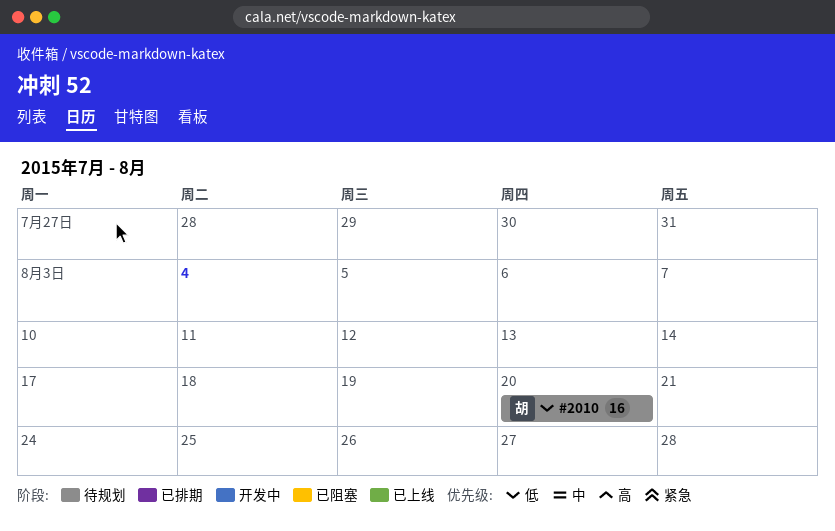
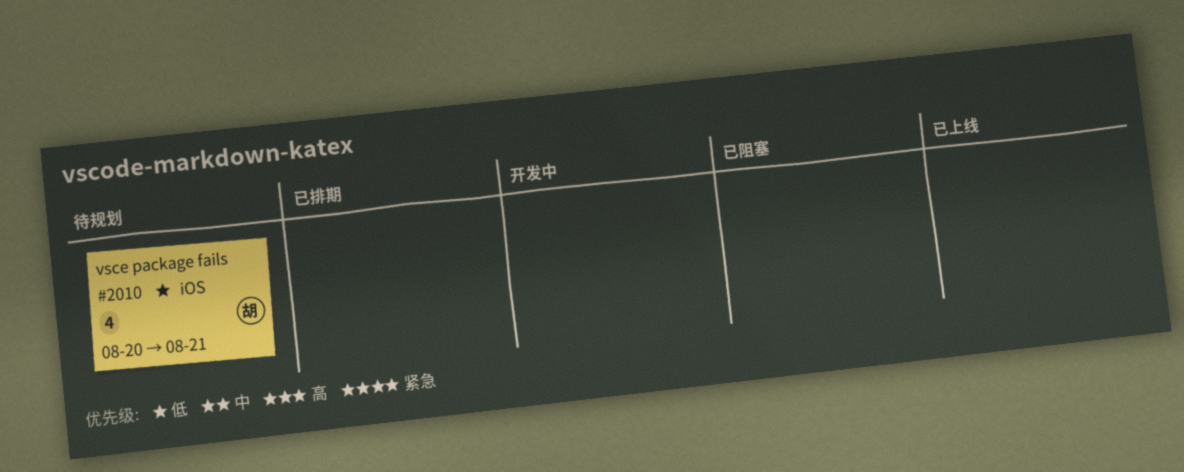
#2010, estimate: 16 -> 4
#2010, due: Aug 20 -> Aug 21

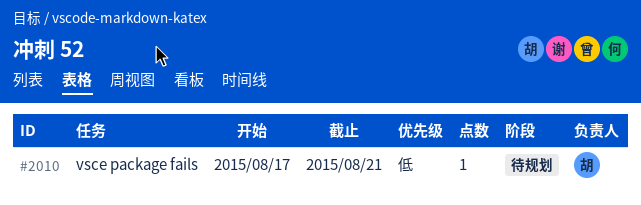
#2010, estimate: 4 -> 1
#2010, start: Aug 20 -> Aug 17

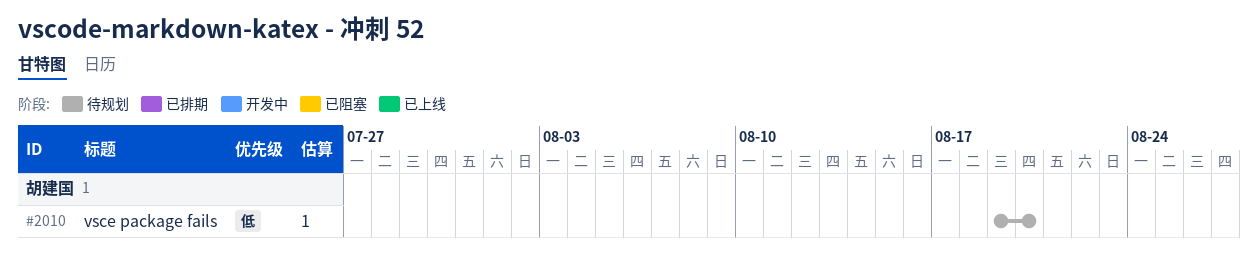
#2010, start: Aug 17 -> Aug 19
#2010, due: Aug 21 -> Aug 20

